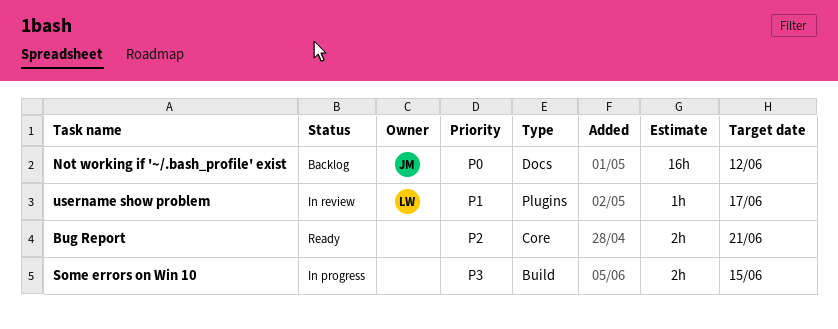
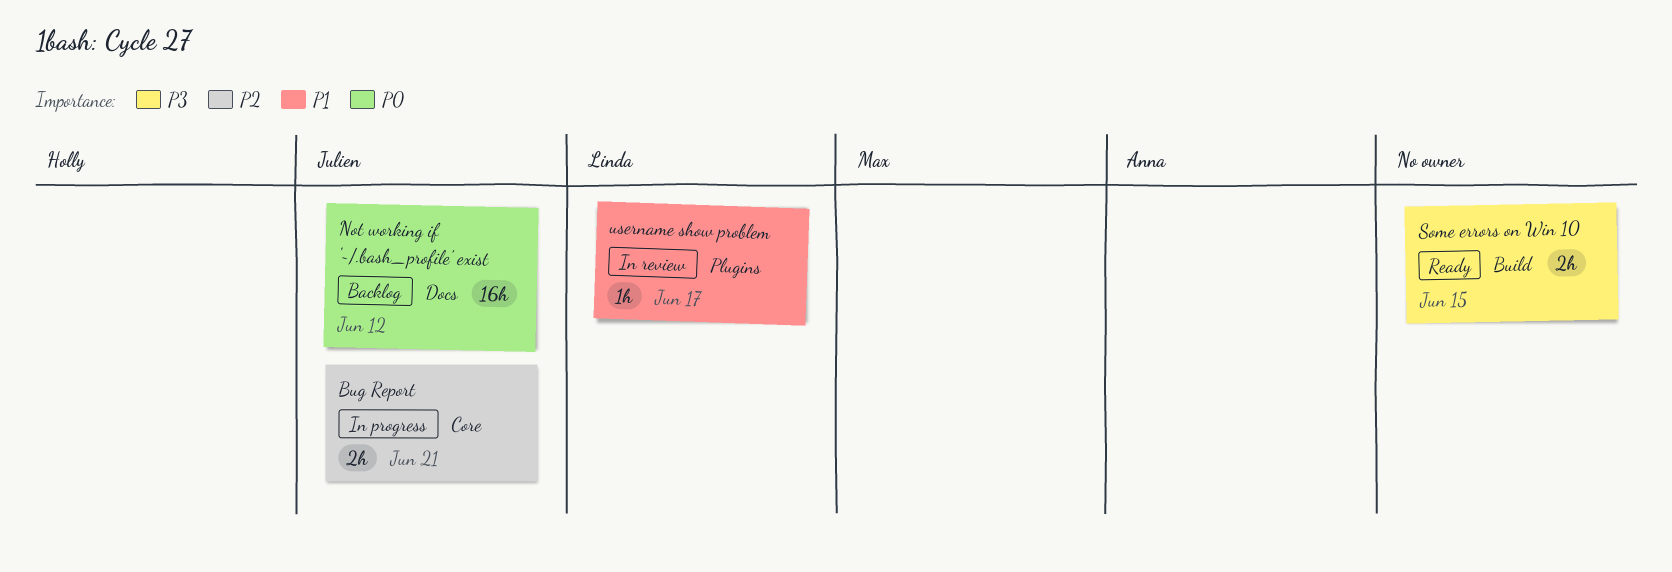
Bug Report, status: Ready -> In progress
Bug Report, owner: none -> Julien
Some errors on Win 10, status: In progress -> Ready

